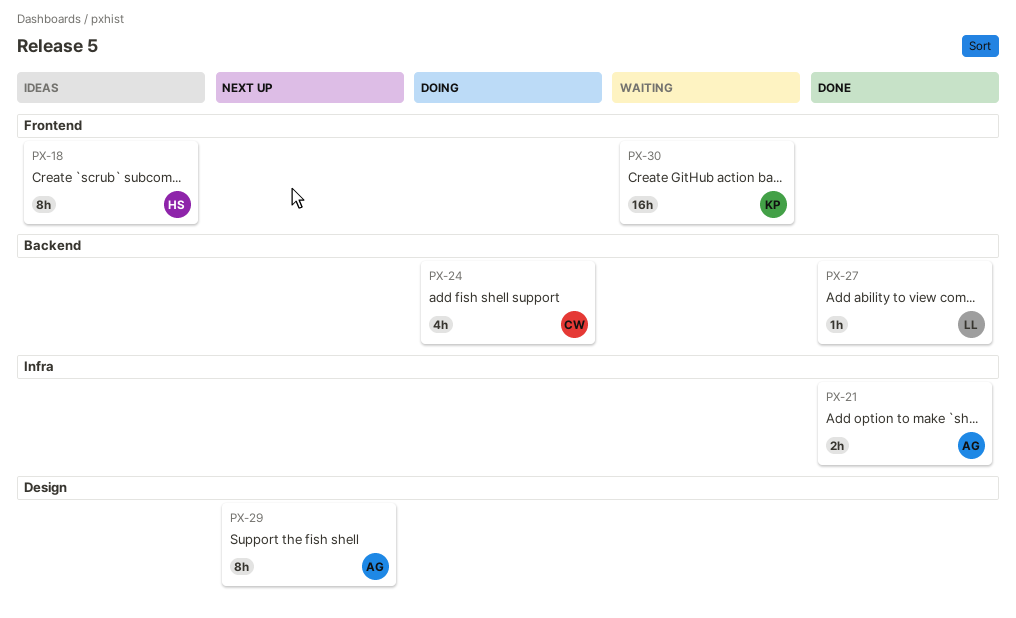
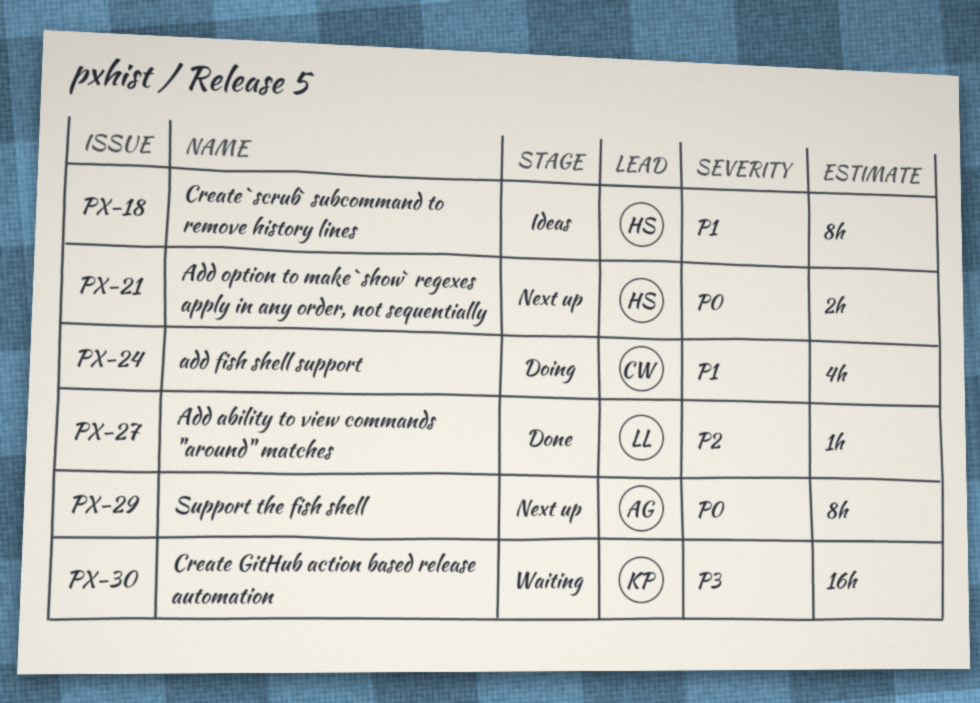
PX-21, status: Done -> Next up
PX-21, owner: AG -> HS

